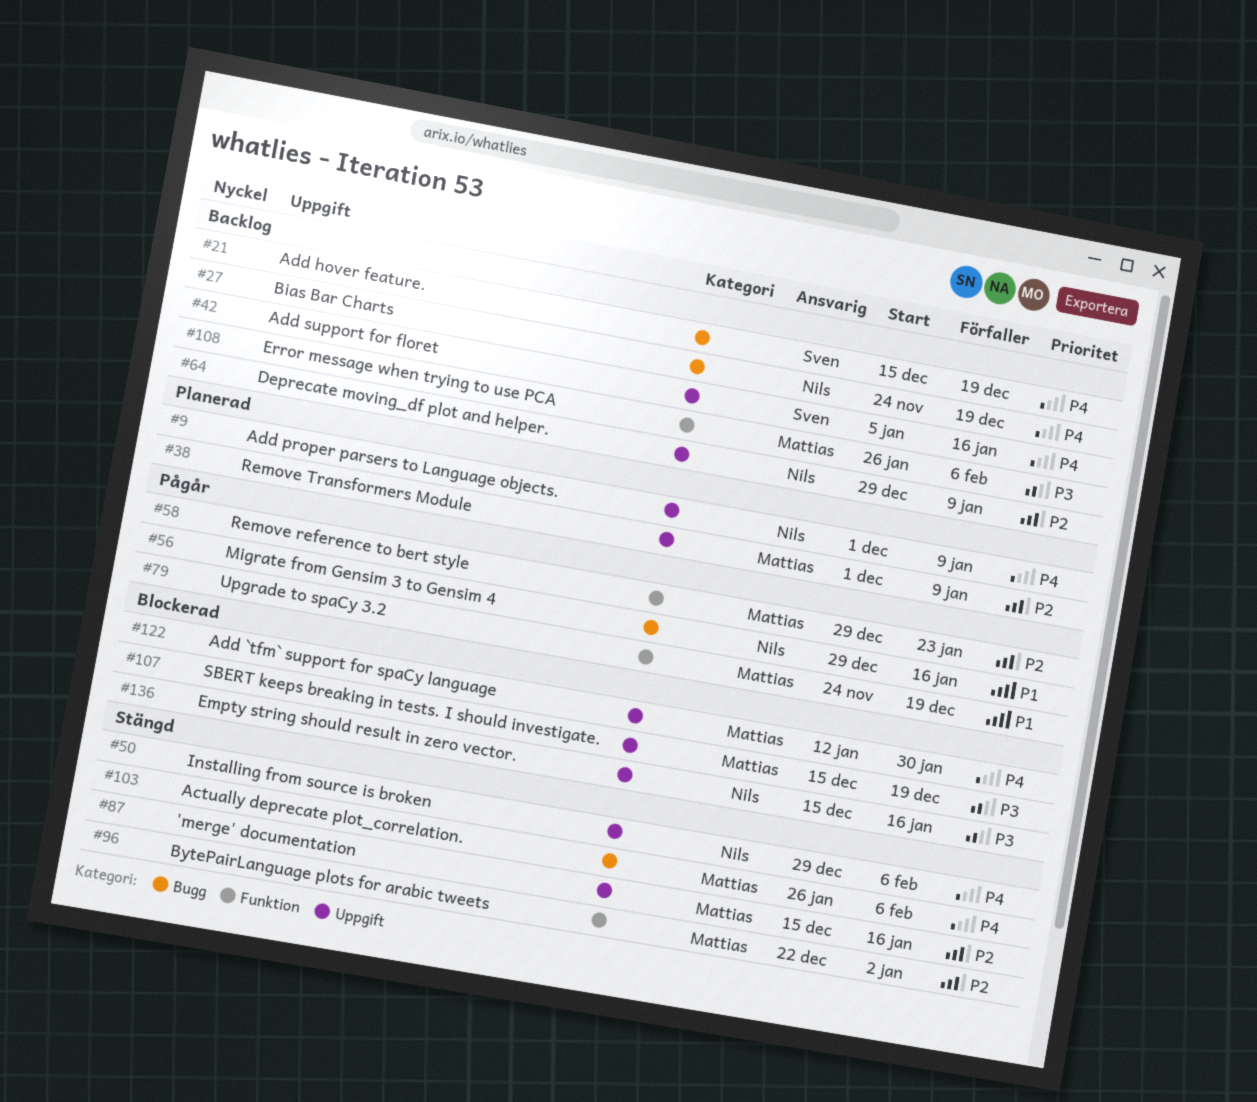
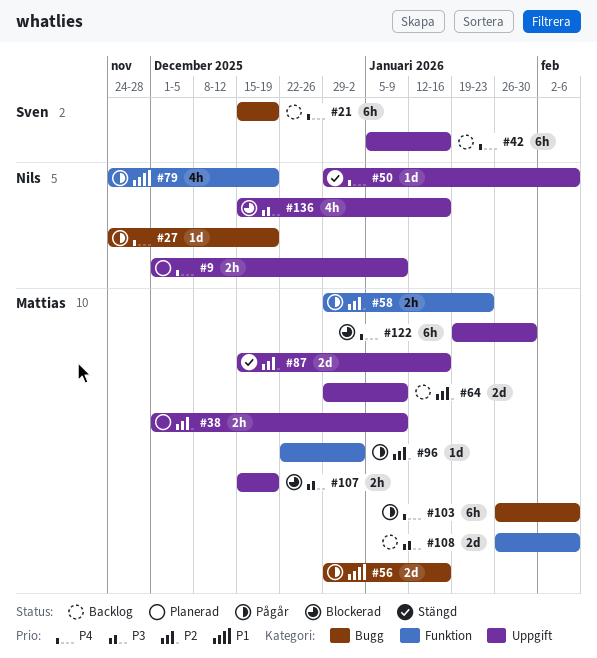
#27, status: Backlog -> Pågår
#56, owner: Nils -> Mattias
#64, owner: Nils -> Mattias
#79, owner: Mattias -> Nils
#96, status: Stängd -> Pågår
#103, status: Stängd -> Pågår
#122, start: Jan 12 -> Jan 19

